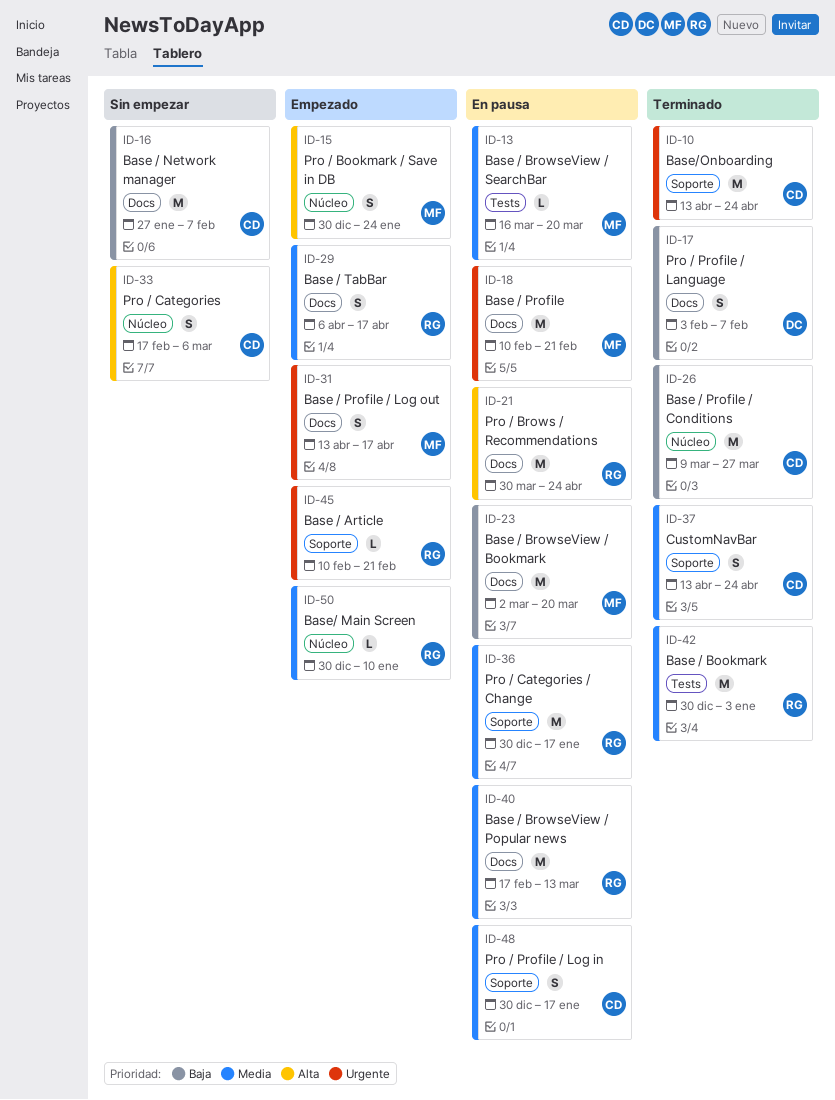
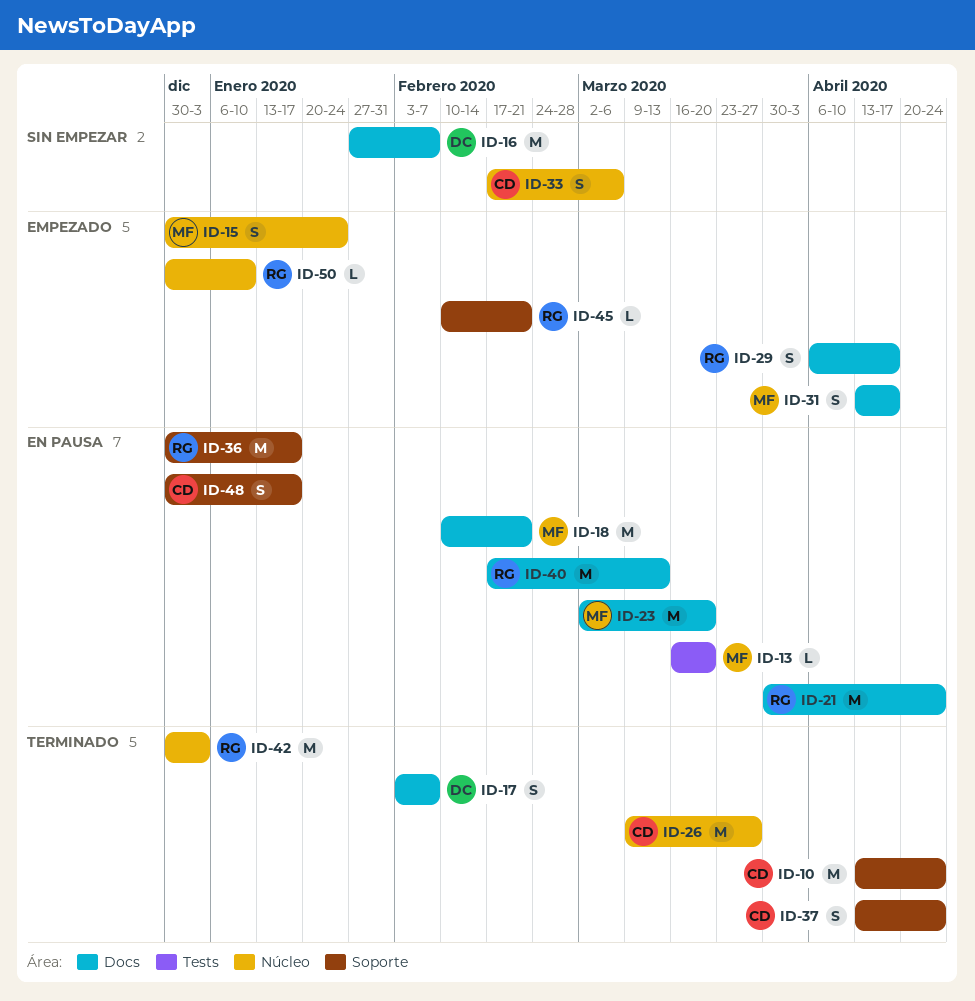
ID-16, owner: CD -> DC
ID-42, label: Tests -> Núcleo

